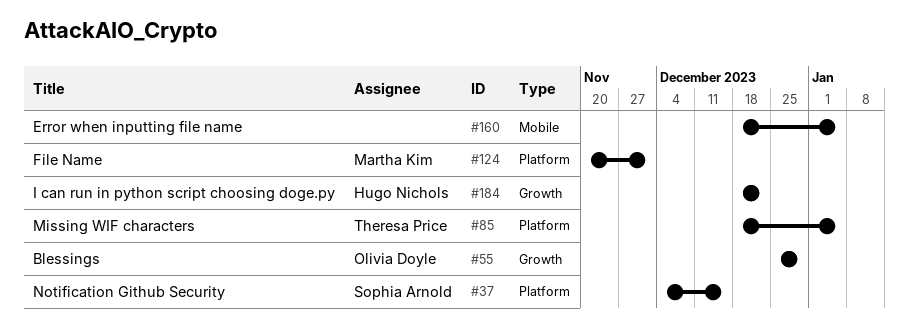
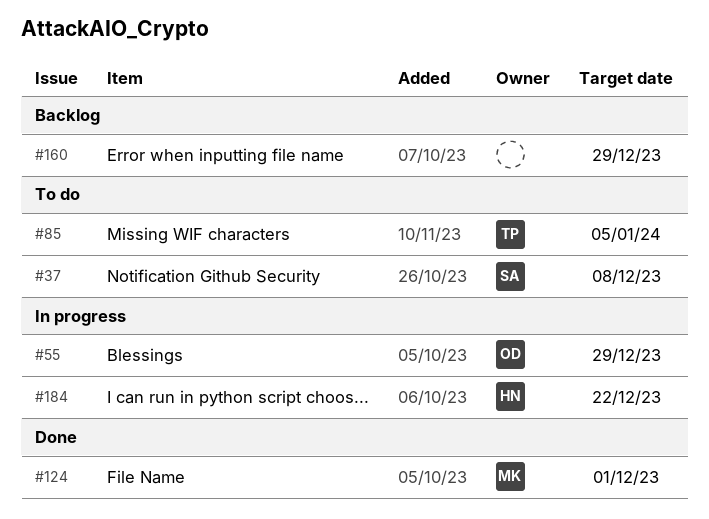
#37, due: Dec 15 -> Dec 8
#160, due: Jan 5 -> Dec 29

